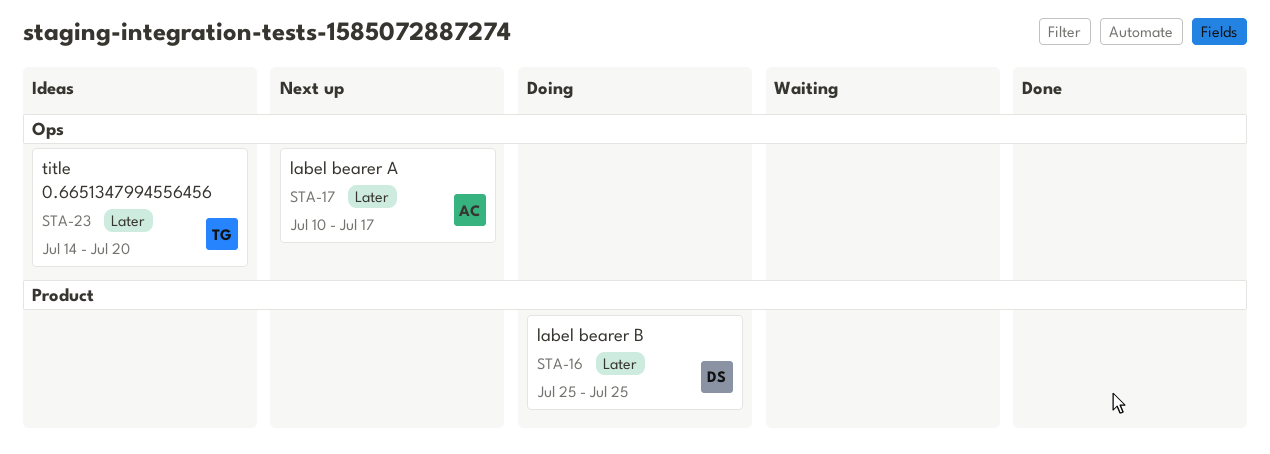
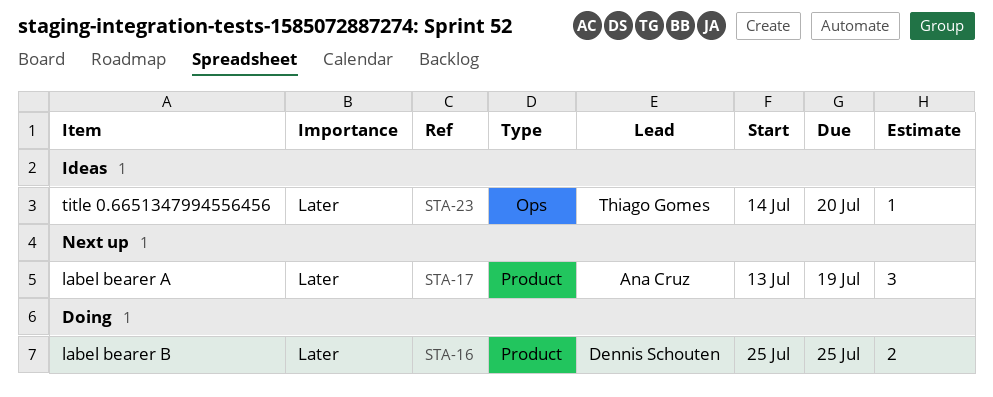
STA-17, label: Ops -> Product
STA-17, start: Jul 10 -> Jul 13
STA-17, due: Jul 17 -> Jul 19

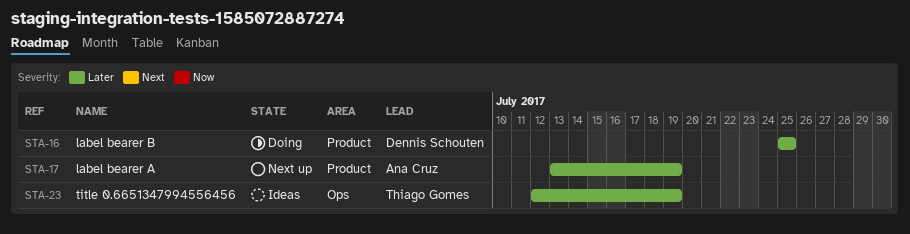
STA-23, start: Jul 14 -> Jul 12
STA-23, due: Jul 20 -> Jul 19

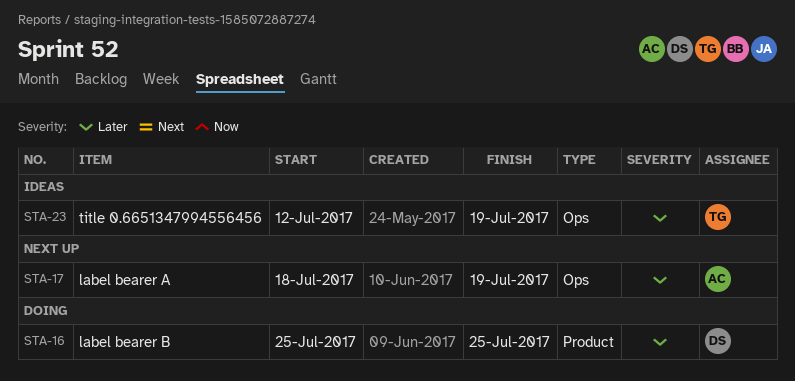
STA-17, label: Product -> Ops
STA-17, start: Jul 13 -> Jul 18

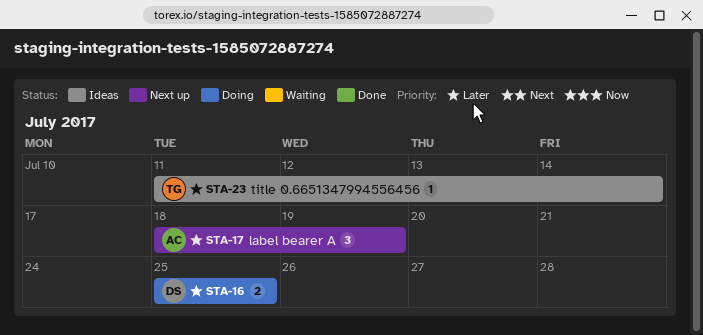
STA-23, start: Jul 12 -> Jul 11
STA-23, due: Jul 19 -> Jul 14

